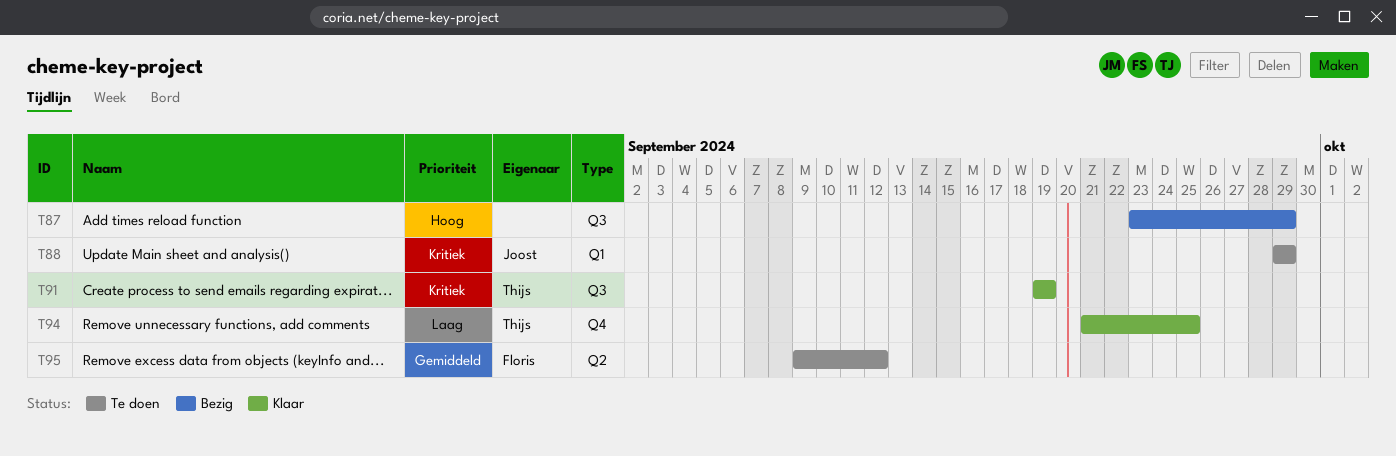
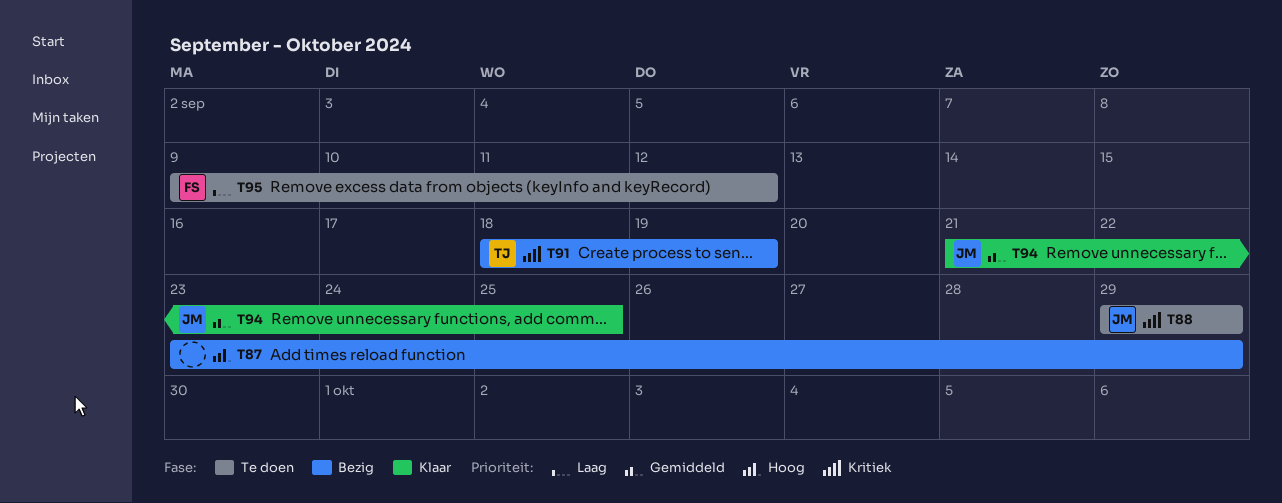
T91, status: Klaar -> Bezig
T91, start: Sep 19 -> Sep 18
T94, owner: Thijs -> Joost
T94, priority: Laag -> Gemiddeld
T95, priority: Gemiddeld -> Laag

